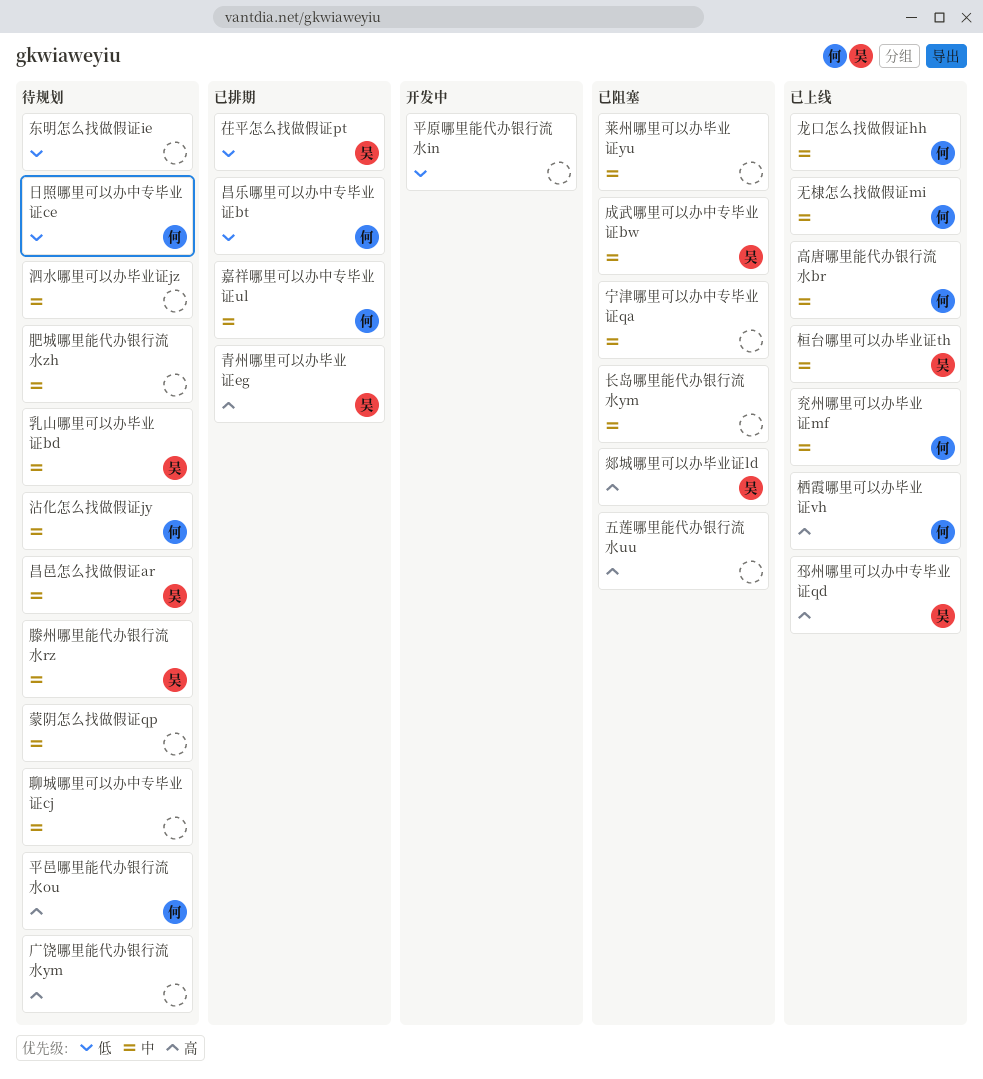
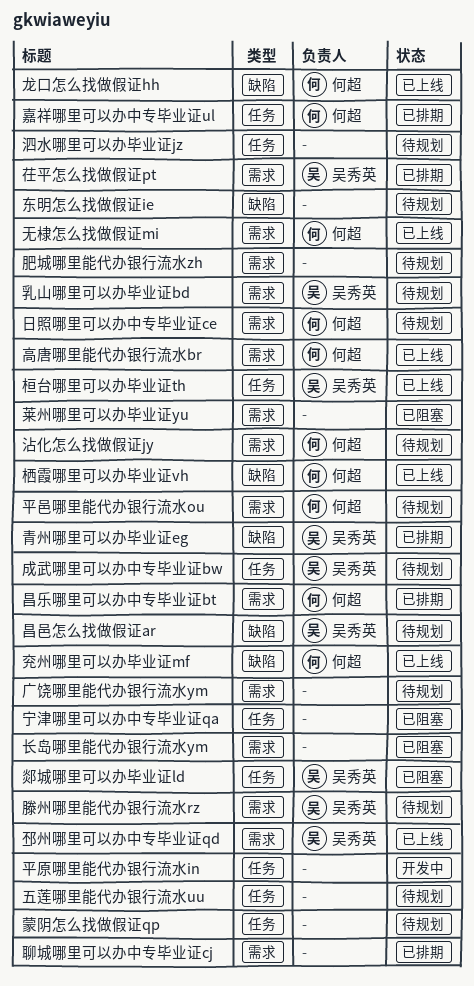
五莲哪里能代办银行流水uu, status: 已阻塞 -> 待规划
成武哪里可以办中专毕业证bw, status: 已阻塞 -> 待规划
聊城哪里可以办中专毕业证cj, status: 待规划 -> 已排期

